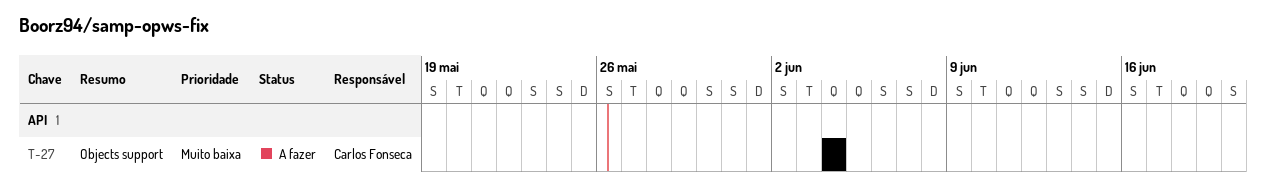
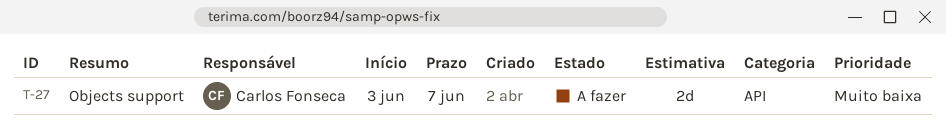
T-27, start: Jun 4 -> Jun 3
T-27, due: Jun 4 -> Jun 7

